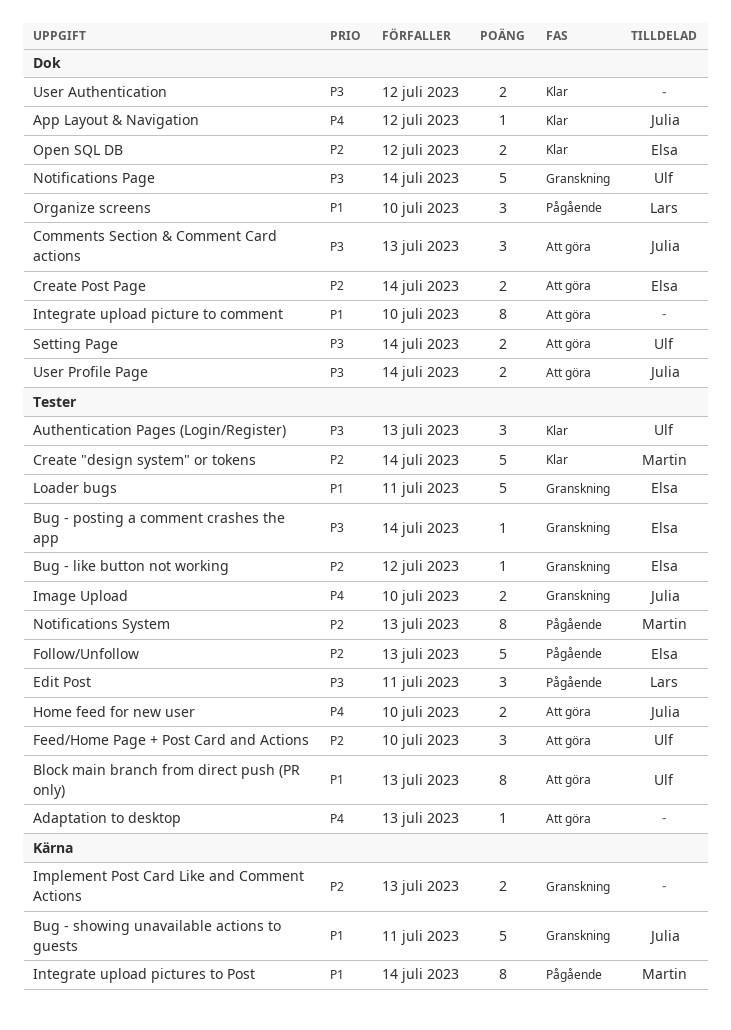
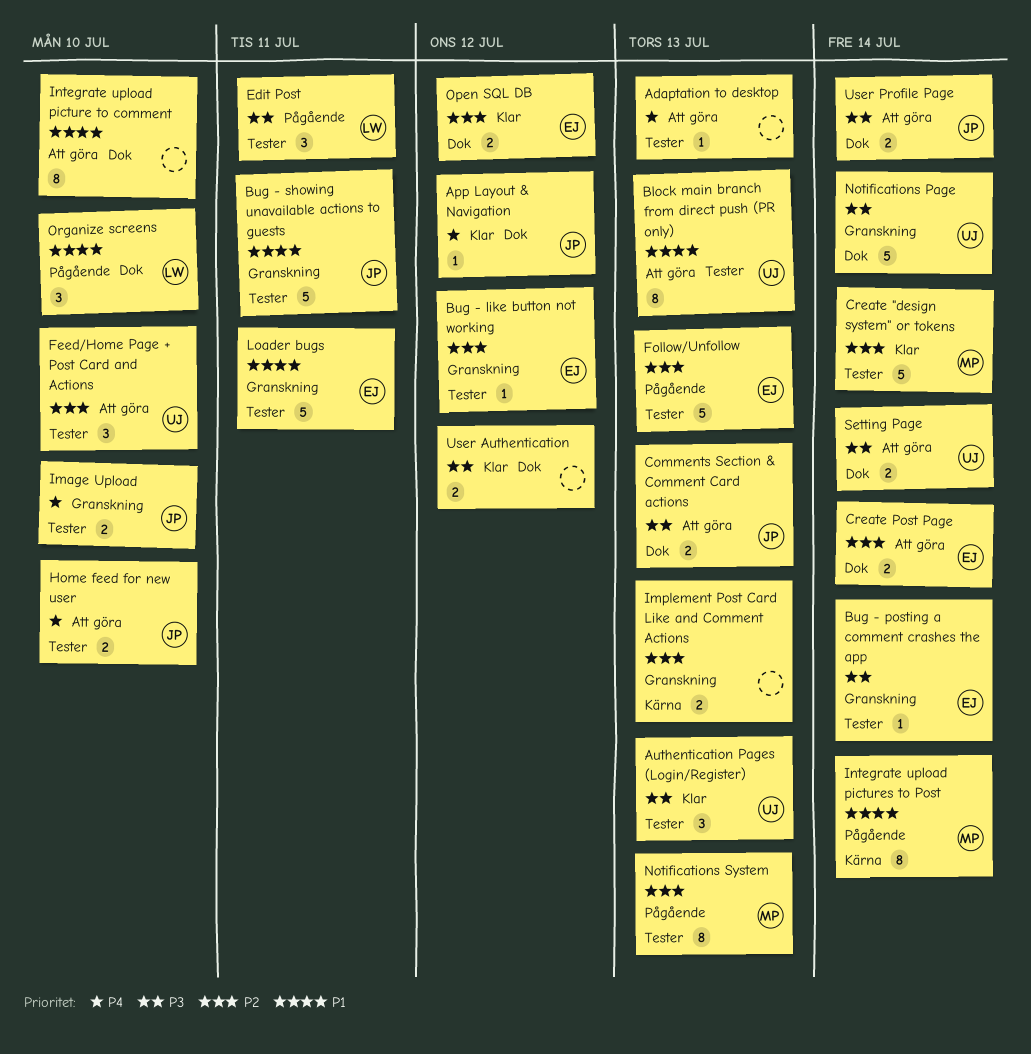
Bug - showing unavailable actions to guests, label: Kärna -> Tester
Comments Section & Comment Card actions, estimate: 3 -> 2

